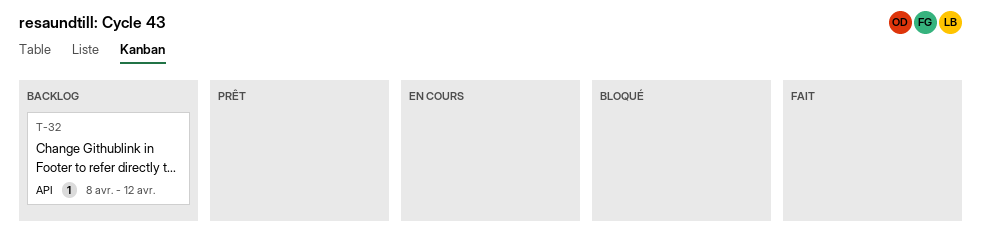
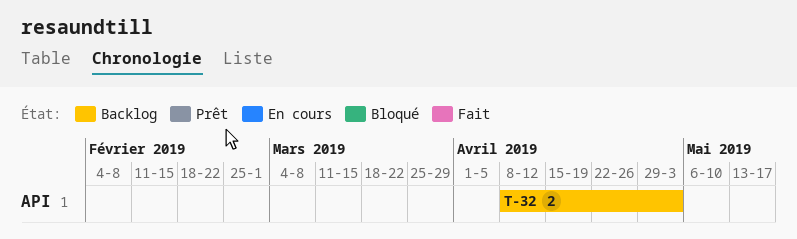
T-32, estimate: 1 -> 2
T-32, due: Apr 12 -> May 3

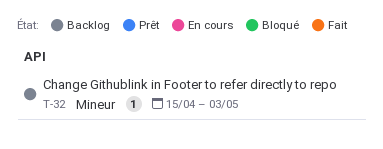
T-32, estimate: 2 -> 1
T-32, start: Apr 8 -> Apr 15

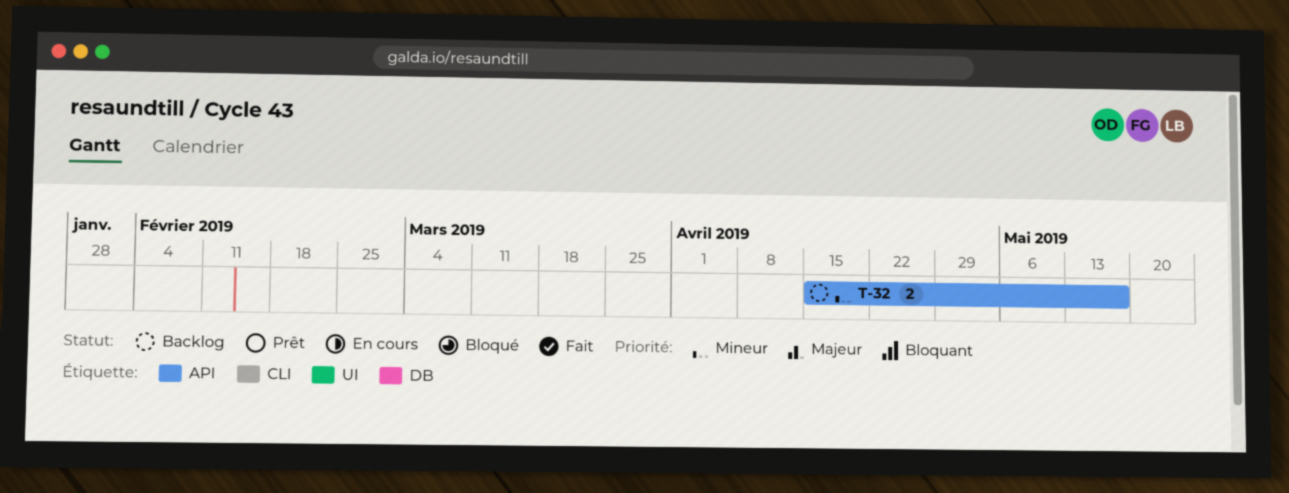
T-32, estimate: 1 -> 2
T-32, due: May 3 -> May 17

